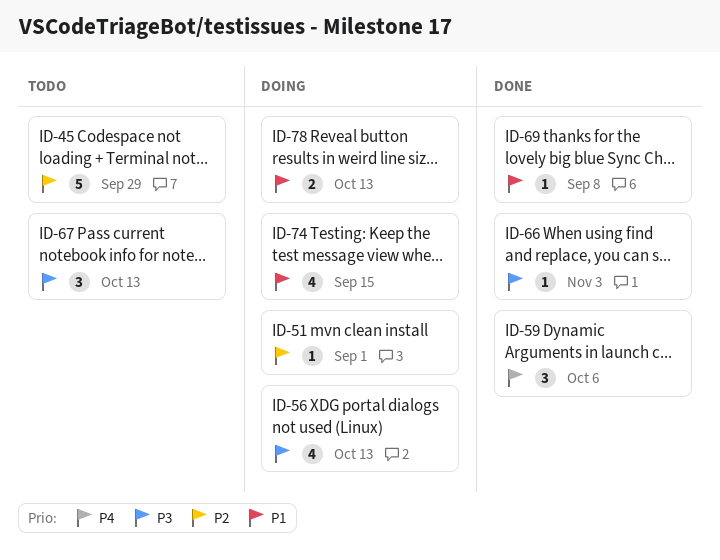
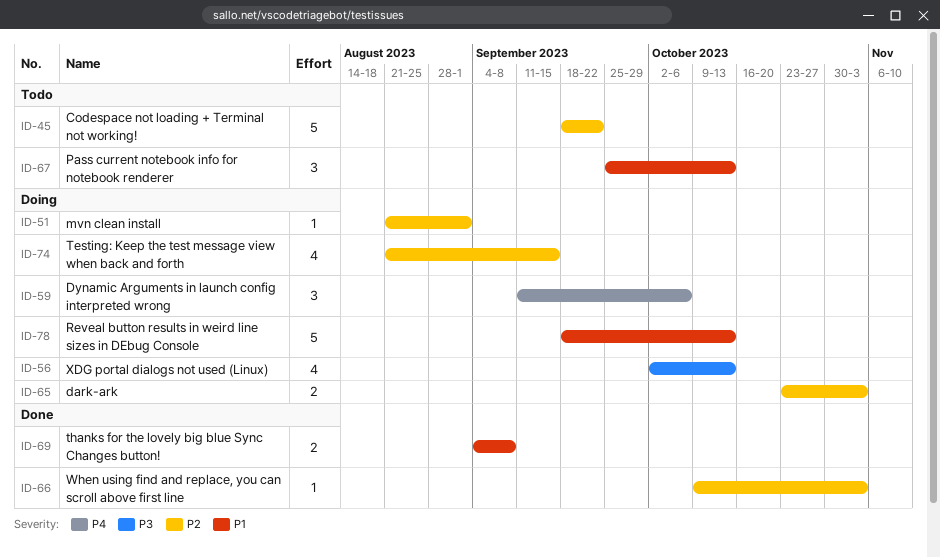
ID-45, due: Sep 29 -> Sep 22
ID-59, status: Done -> Doing
ID-65: none -> present
ID-66, priority: P3 -> P2
ID-67, priority: P3 -> P1
ID-69, estimate: 1 -> 2
ID-74, priority: P1 -> P2
ID-78, estimate: 2 -> 5

